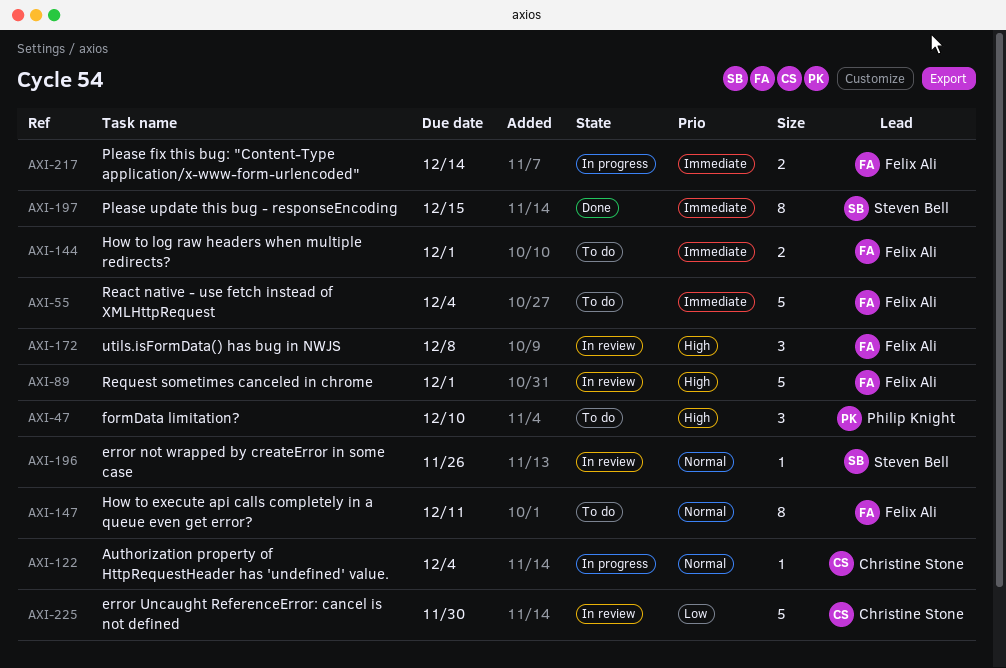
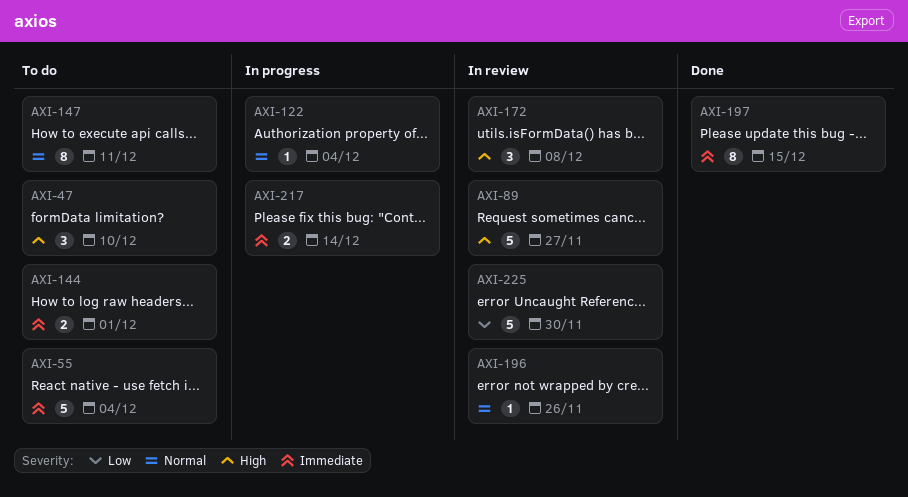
AXI-89, due: Dec 1 -> Nov 27

